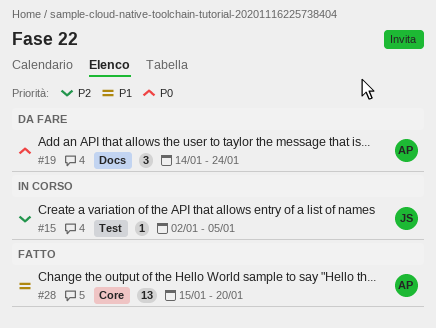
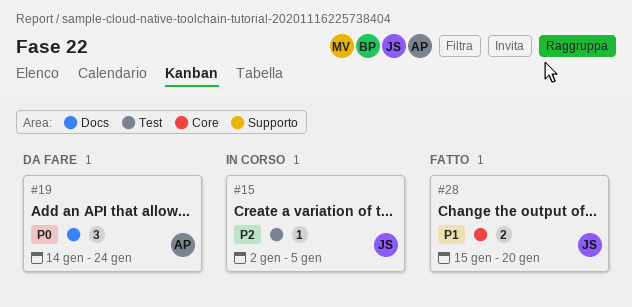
#28, owner: AP -> JS
#28, estimate: 13 -> 2

